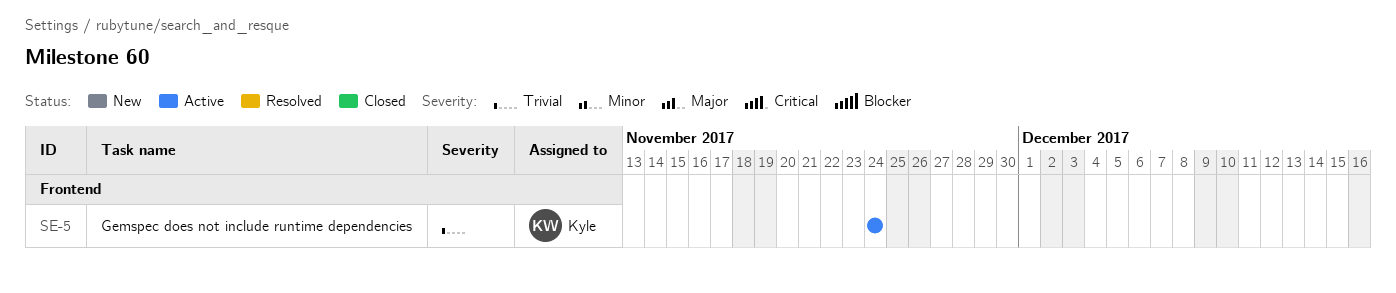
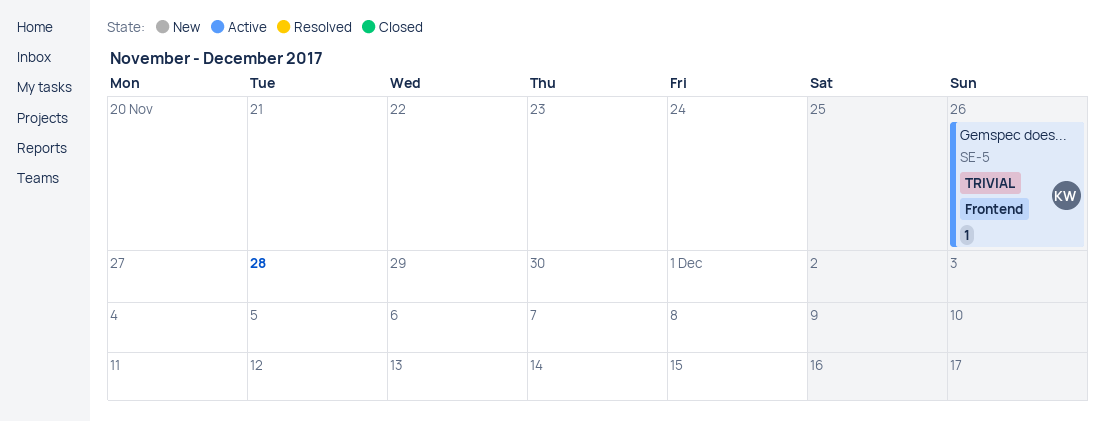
SE-5, due: Nov 24 -> Nov 26

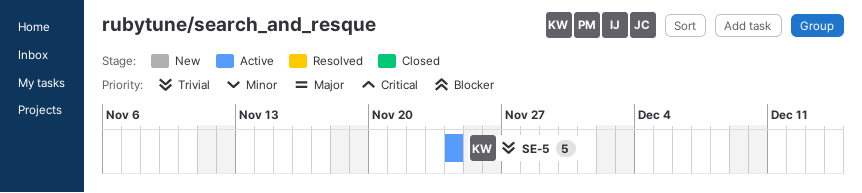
SE-5, estimate: 1 -> 5
SE-5, due: Nov 26 -> Nov 24

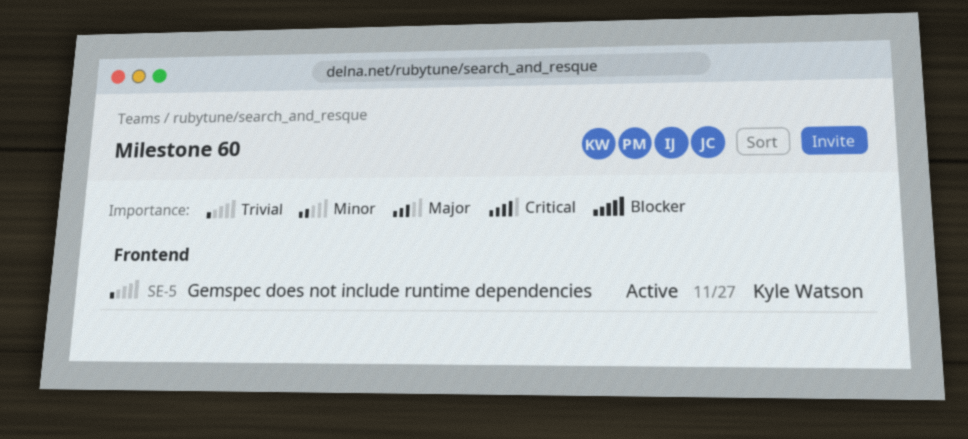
SE-5, due: Nov 24 -> Nov 27

